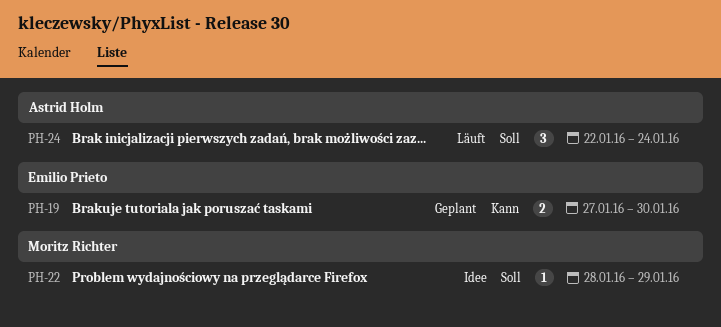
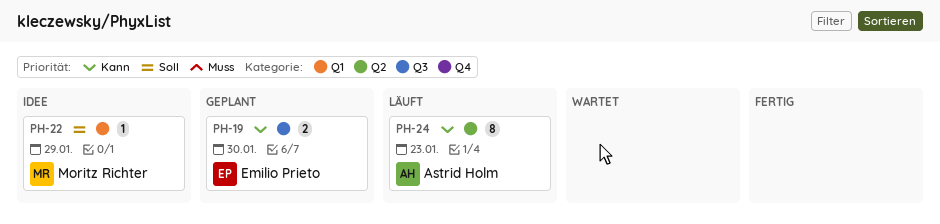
PH-24, priority: Soll -> Kann
PH-24, estimate: 3 -> 8
PH-24, due: Jan 24 -> Jan 23

